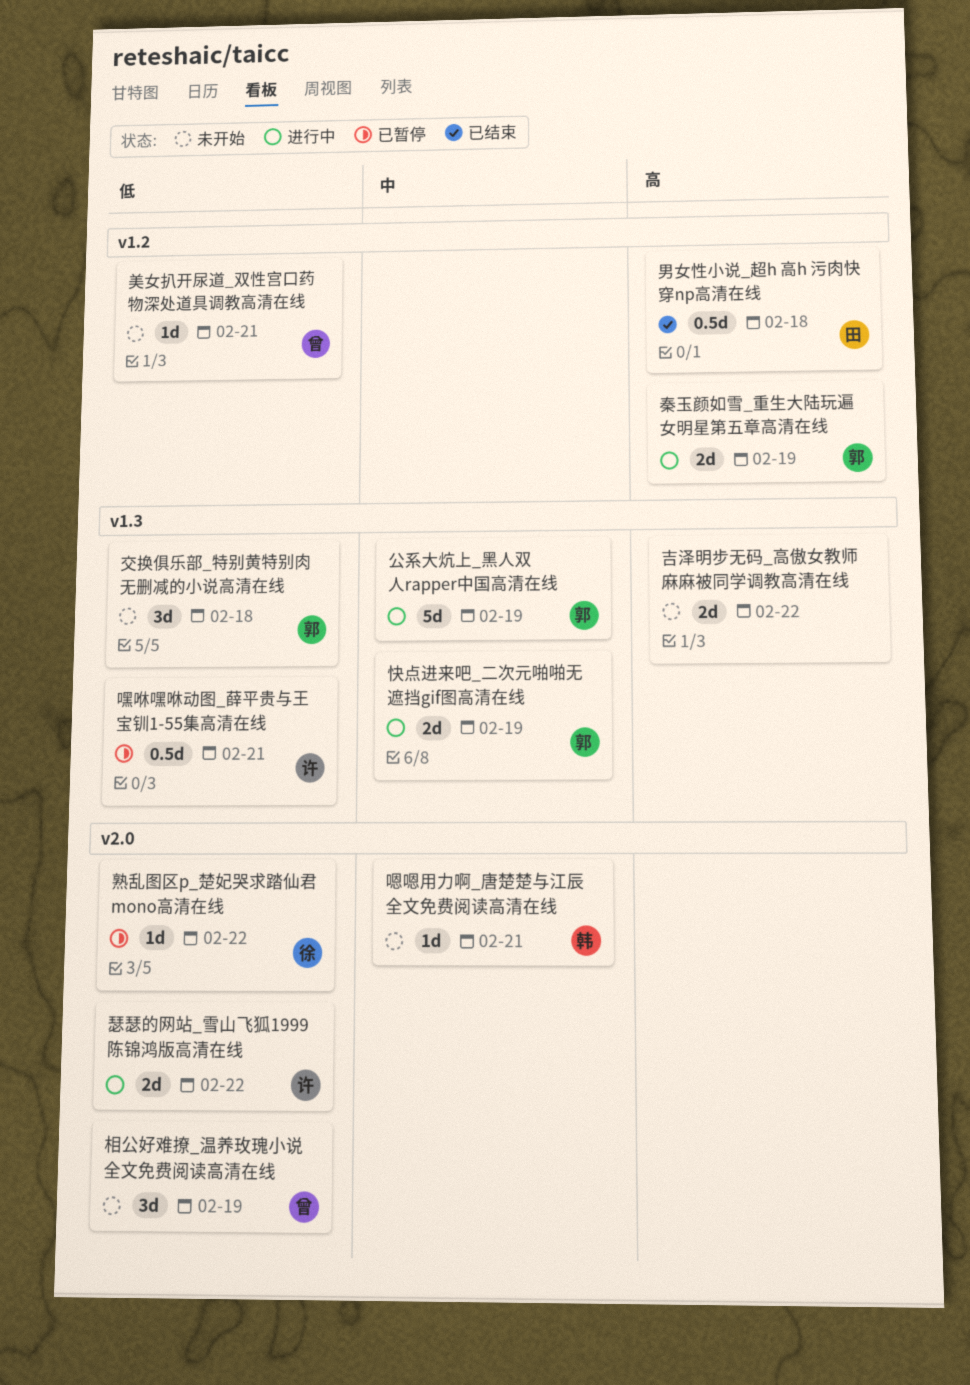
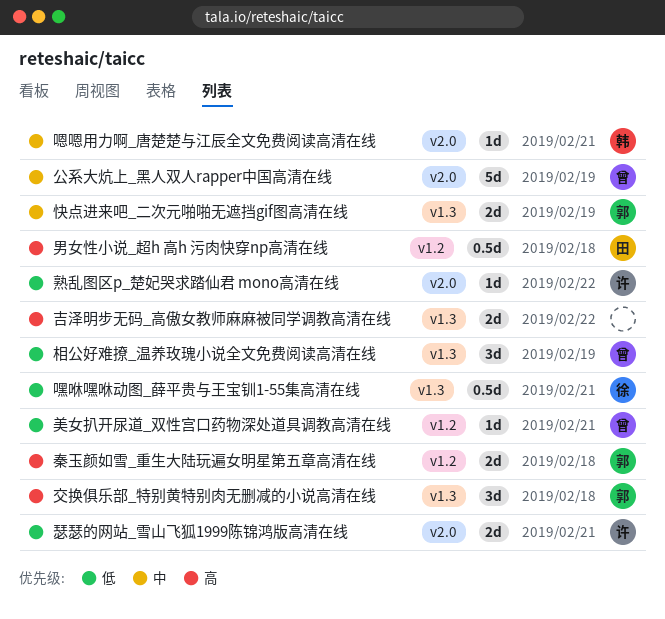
交换俱乐部_特别黄特别肉无删减的小说高清在线, priority: 低 -> 高
公系大炕上_黑人双人rapper中国高清在线, owner: 郭 -> 曾
公系大炕上_黑人双人rapper中国高清在线, label: v1.3 -> v2.0
嘿咻嘿咻动图_薛平贵与王宝钏1-55集高清在线, owner: 许 -> 徐
熟乱图区p_楚妃哭求踏仙君 mono高清在线, owner: 徐 -> 许
瑟瑟的网站_雪山飞狐1999陈锦鸿版高清在线, due: Feb 22 -> Feb 21
相公好难撩_温养玫瑰小说全文免费阅读高清在线, label: v2.0 -> v1.3
秦玉颜如雪_重生大陆玩遍女明星第五章高清在线, due: Feb 19 -> Feb 18

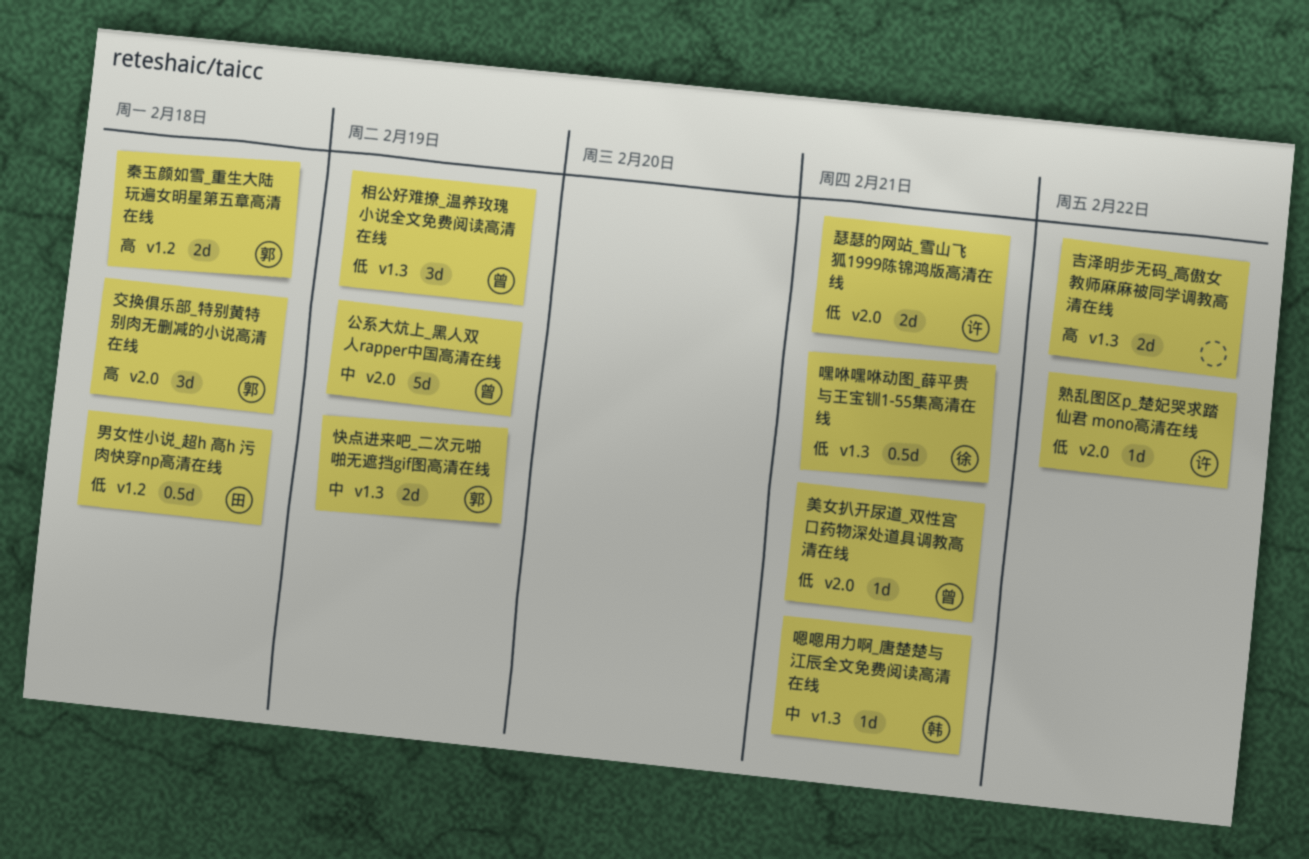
交换俱乐部_特别黄特别肉无删减的小说高清在线, label: v1.3 -> v2.0
嗯嗯用力啊_唐楚楚与江辰全文免费阅读高清在线, label: v2.0 -> v1.3
男女性小说_超h 高h 污肉快穿np高清在线, priority: 高 -> 低
美女扒开尿道_双性宫口药物深处道具调教高清在线, label: v1.2 -> v2.0

